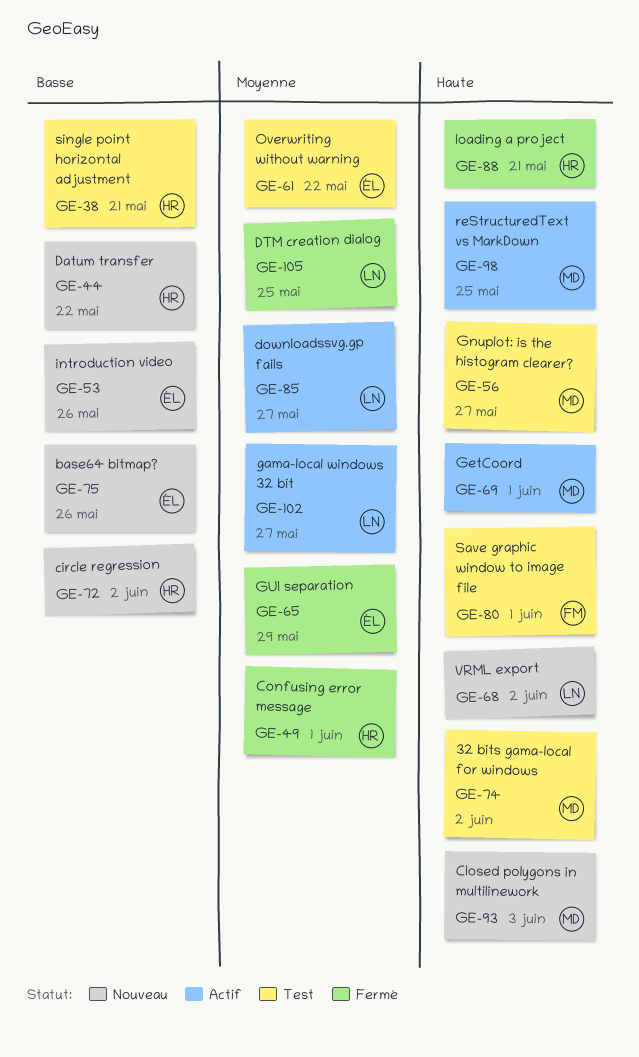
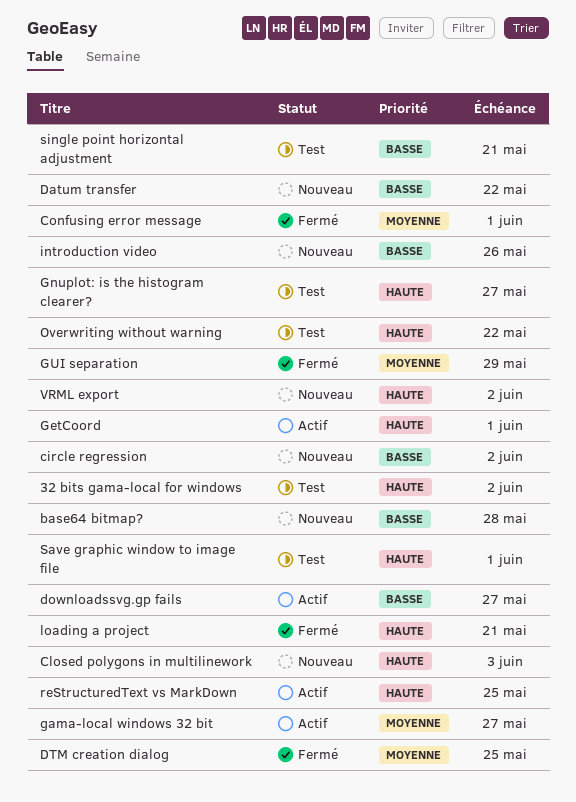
base64 bitmap?, due: May 26 -> May 28
downloadssvg.gp fails, priority: Moyenne -> Basse
Overwriting without warning, priority: Moyenne -> Haute

